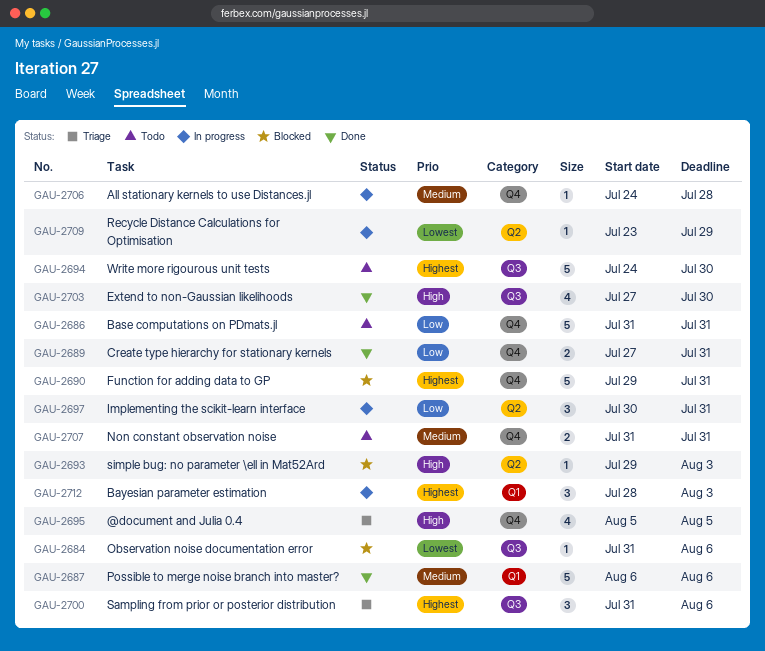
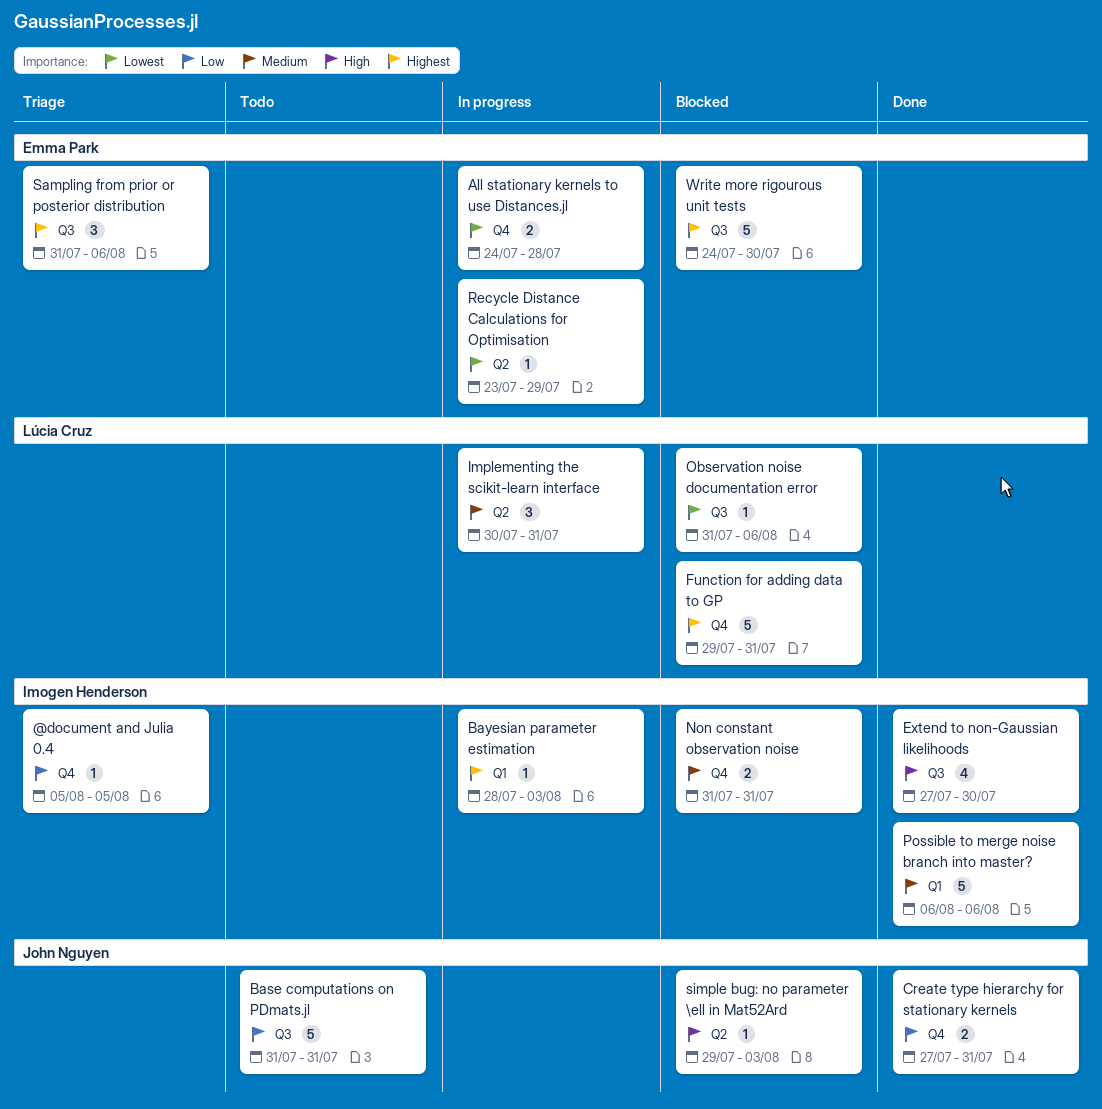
@document and Julia 0.4, priority: High -> Low
@document and Julia 0.4, estimate: 4 -> 1
All stationary kernels to use Distances.jl, priority: Medium -> Lowest
All stationary kernels to use Distances.jl, estimate: 1 -> 2
Base computations on PDmats.jl, label: Q4 -> Q3
Bayesian parameter estimation, estimate: 3 -> 1
Implementing the scikit-learn interface, priority: Low -> Medium
Non constant observation noise, status: Todo -> Blocked
Write more rigourous unit tests, status: Todo -> Blocked

